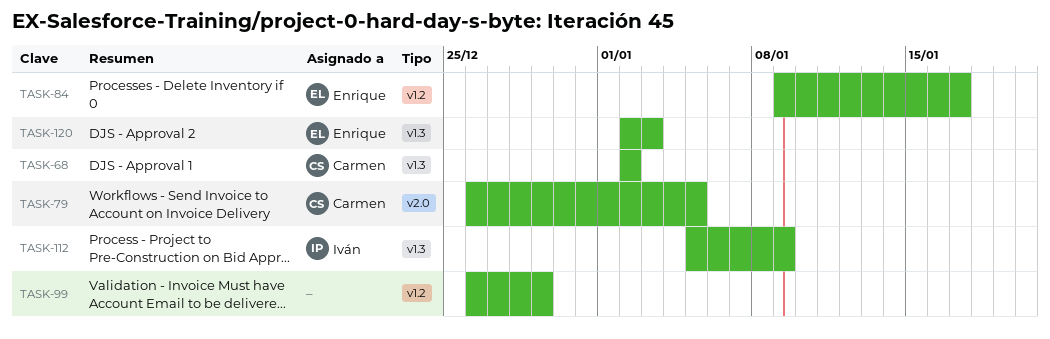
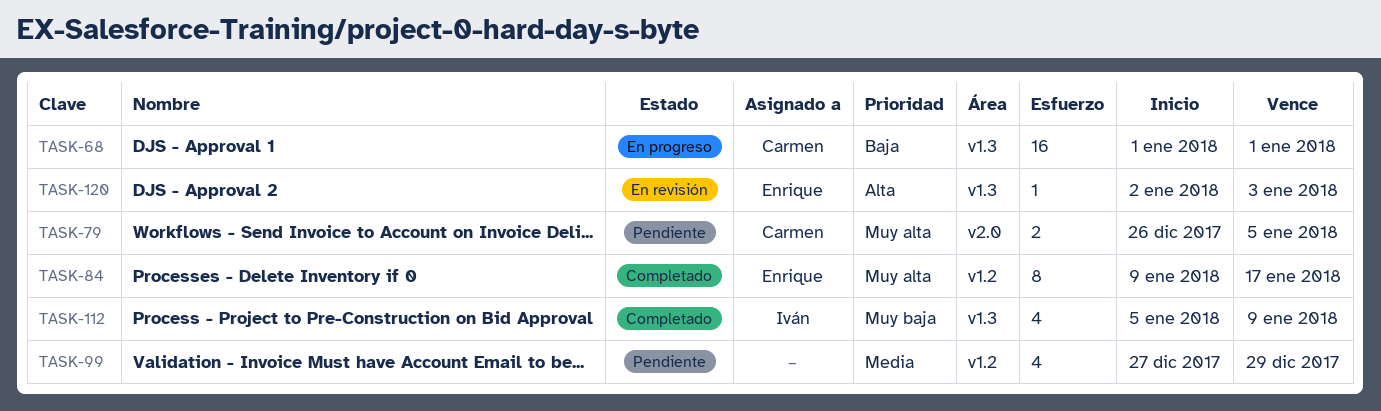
TASK-68, start: Jan 2 -> Jan 1
TASK-68, due: Jan 2 -> Jan 1
TASK-99, start: Dec 26 -> Dec 27

